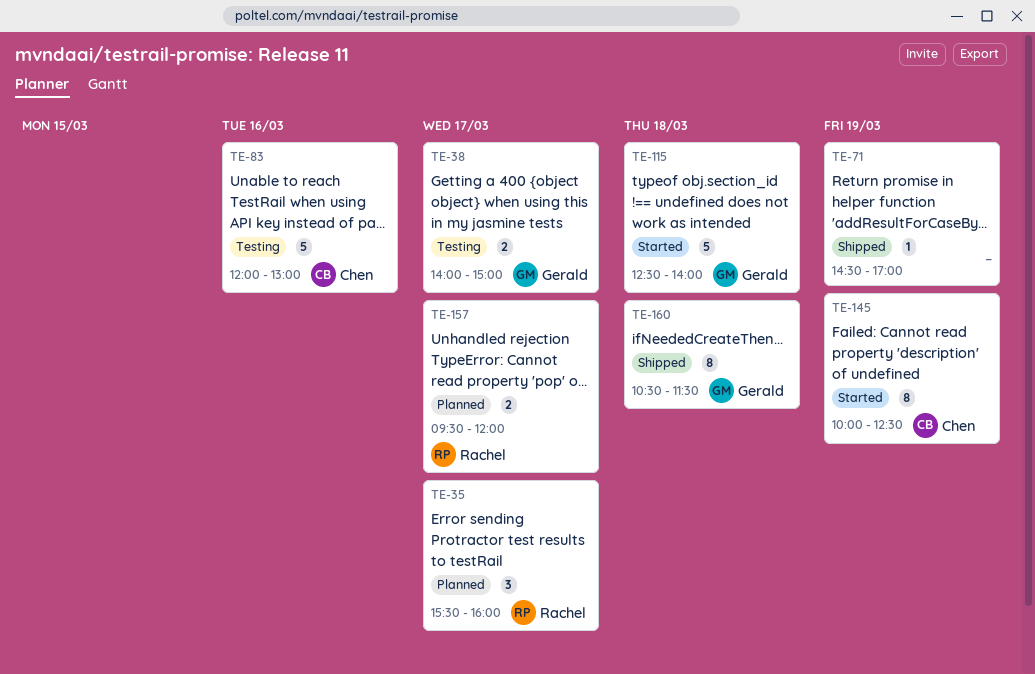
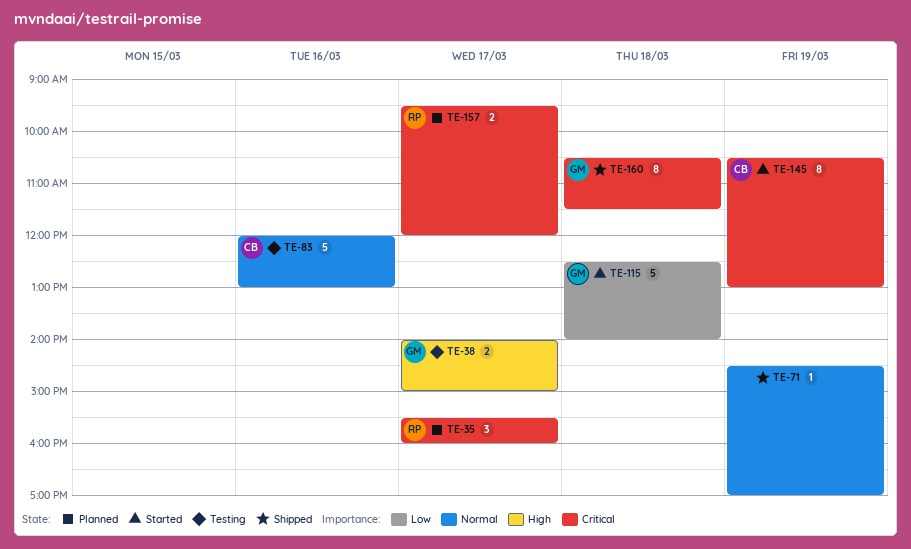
TE-145, begins: 10:00 -> 10:30
TE-145, ends: 12:30 -> 13:00

